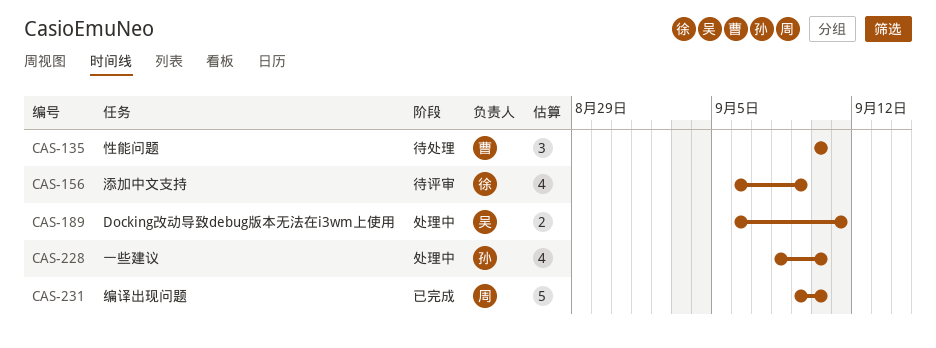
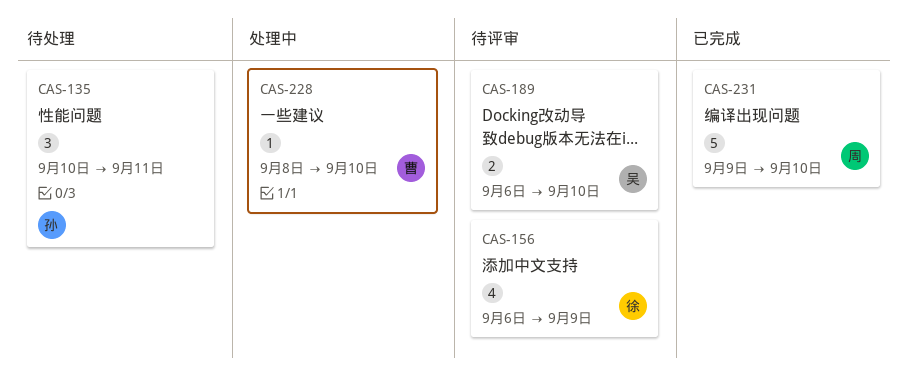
CAS-135, owner: 曹 -> 孙
CAS-135, due: Sep 10 -> Sep 11
CAS-189, status: 处理中 -> 待评审
CAS-189, due: Sep 11 -> Sep 10
CAS-228, owner: 孙 -> 曹
CAS-228, estimate: 4 -> 1

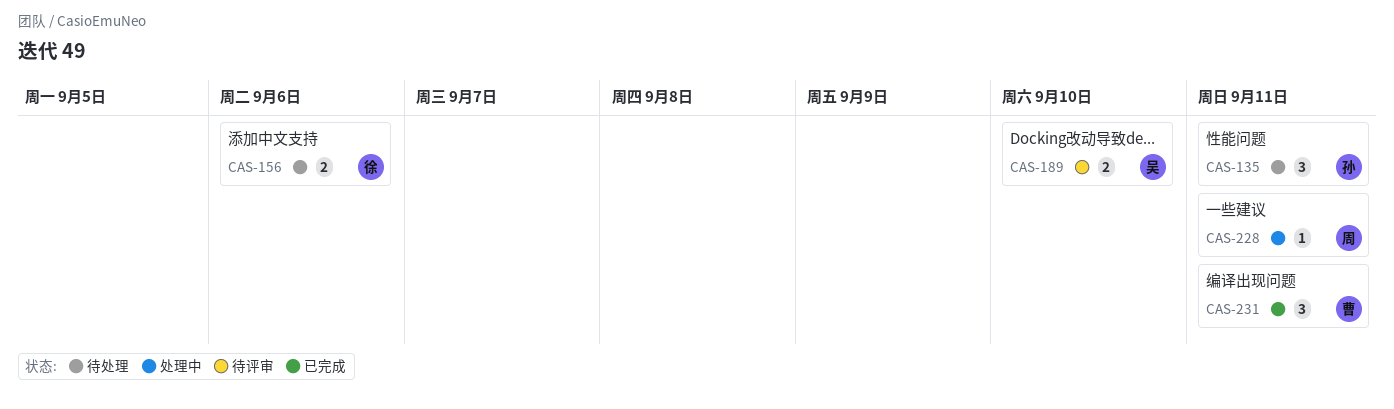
CAS-156, status: 待评审 -> 待处理
CAS-156, estimate: 4 -> 2
CAS-156, due: Sep 9 -> Sep 6
CAS-228, owner: 曹 -> 周
CAS-228, due: Sep 10 -> Sep 11
CAS-231, owner: 周 -> 曹
CAS-231, estimate: 5 -> 3
CAS-231, due: Sep 10 -> Sep 11

